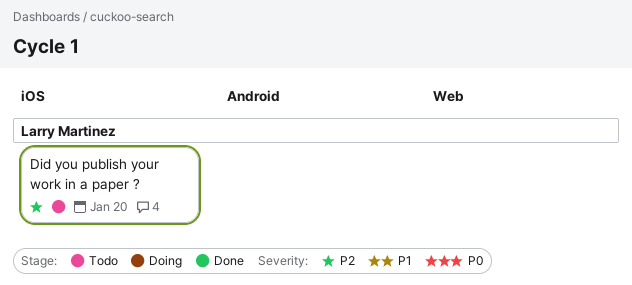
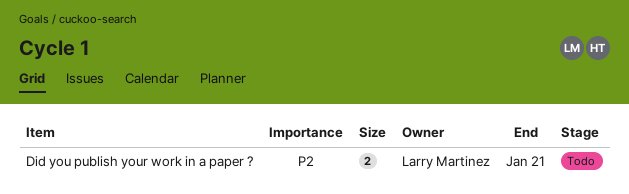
Did you publish your work in a paper ?, due: Jan 20 -> Jan 21

